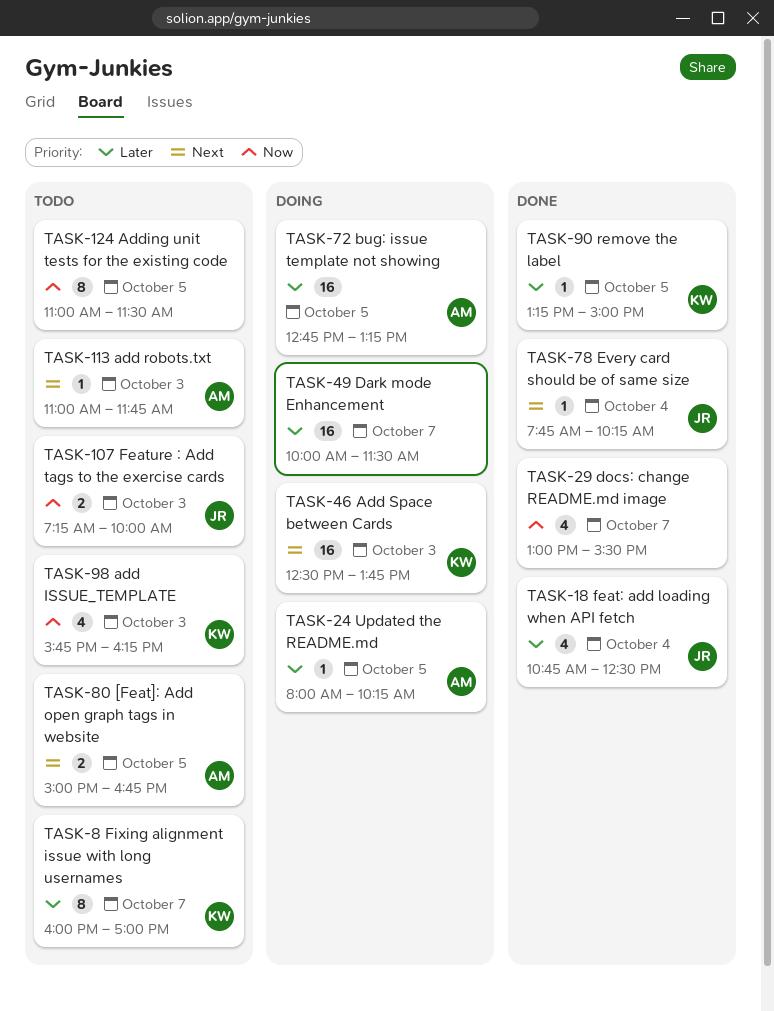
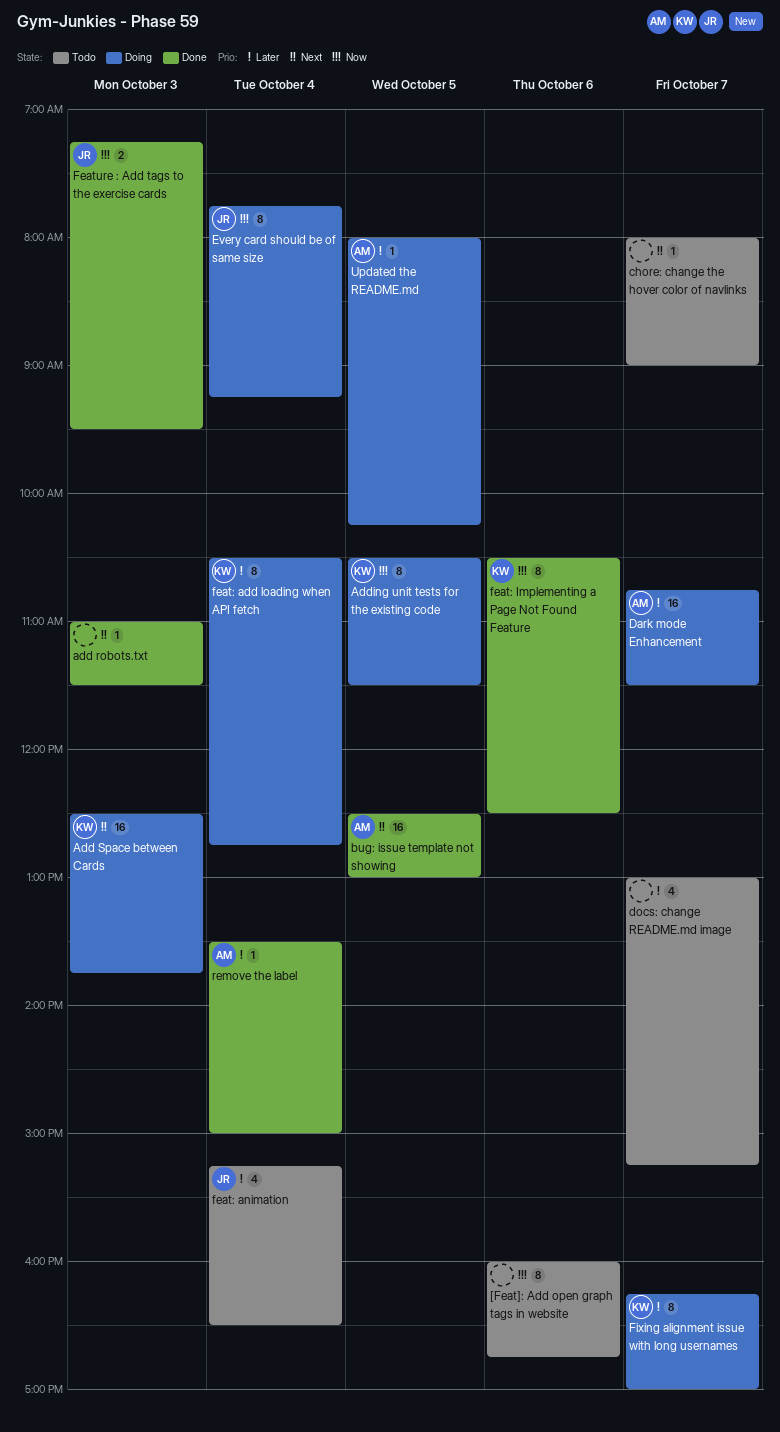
[Feat]: Add open graph tags in website, owner: AM -> none
[Feat]: Add open graph tags in website, priority: Next -> Now
[Feat]: Add open graph tags in website, estimate: 2 -> 8
[Feat]: Add open graph tags in website, day: Oct 5 -> Oct 6
[Feat]: Add open graph tags in website, begins: 15:00 -> 16:00
add ISSUE_TEMPLATE: present -> none
add robots.txt, status: Todo -> Done
add robots.txt, owner: AM -> none
add robots.txt, ends: 11:45 -> 11:30
Adding unit tests for the existing code, status: Todo -> Doing
Adding unit tests for the existing code, owner: none -> KW
Adding unit tests for the existing code, begins: 11:00 -> 10:30
bug: issue template not showing, status: Doing -> Done
bug: issue template not showing, priority: Later -> Next
bug: issue template not showing, begins: 12:45 -> 12:30
bug: issue template not showing, ends: 13:15 -> 13:00
chore: change the hover color of navlinks: none -> present
Dark mode Enhancement, owner: none -> AM
Dark mode Enhancement, begins: 10:00 -> 10:45
docs: change README.md image, status: Done -> Todo
docs: change README.md image, priority: Now -> Later
docs: change README.md image, ends: 15:30 -> 15:15
Every card should be of same size, status: Done -> Doing
Every card should be of same size, priority: Next -> Now
Every card should be of same size, estimate: 1 -> 8
Every card should be of same size, ends: 10:15 -> 09:15
feat: add loading when API fetch, status: Done -> Doing
feat: add loading when API fetch, owner: JR -> KW
feat: add loading when API fetch, estimate: 4 -> 8
feat: add loading when API fetch, begins: 10:45 -> 10:30
feat: add loading when API fetch, ends: 12:30 -> 12:45
feat: animation: none -> present
feat: Implementing a Page Not Found Feature: none -> present
Feature : Add tags to the exercise cards, status: Todo -> Done
Feature : Add tags to the exercise cards, ends: 10:00 -> 09:30
Fixing alignment issue with long usernames, status: Todo -> Doing
Fixing alignment issue with long usernames, begins: 16:00 -> 16:15
remove the label, owner: KW -> AM
remove the label, day: Oct 5 -> Oct 4
remove the label, begins: 13:15 -> 13:30

